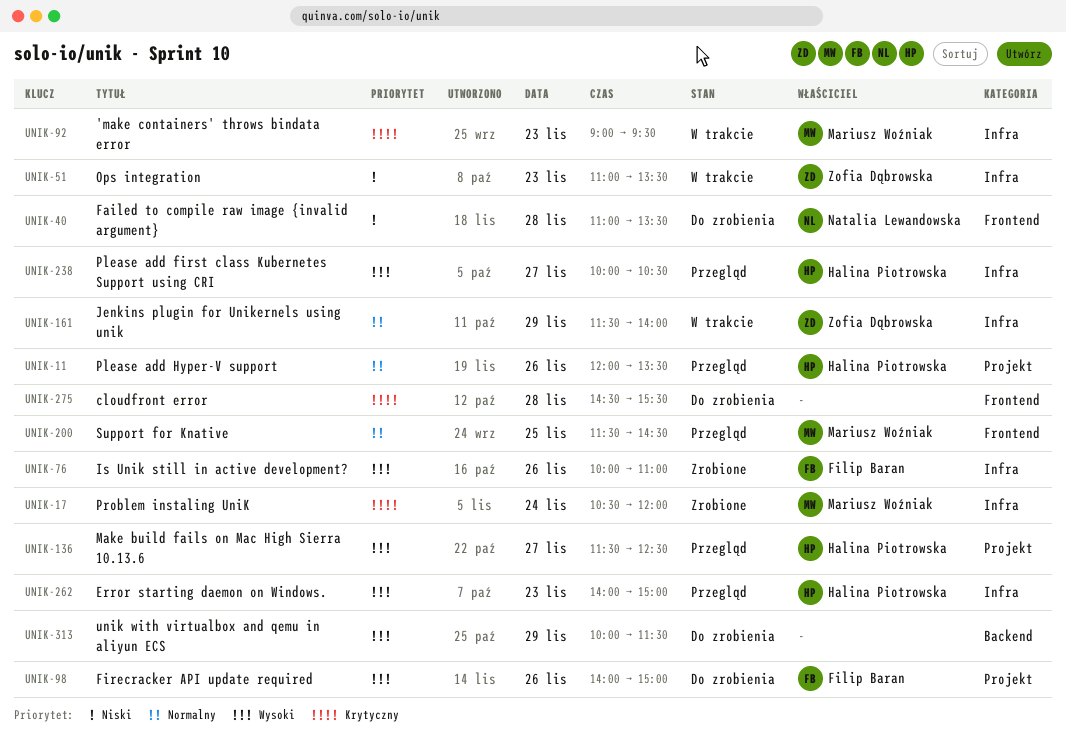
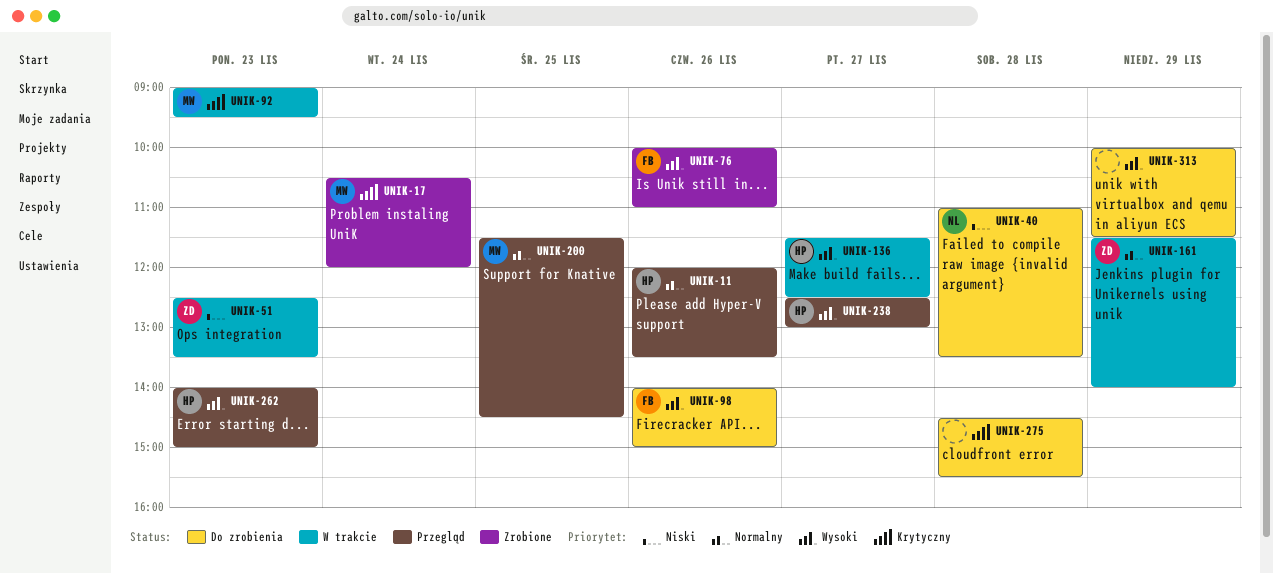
UNIK-51, begins: 11:00 -> 12:30
UNIK-136, status: Przegląd -> W trakcie
UNIK-238, begins: 10:00 -> 12:30
UNIK-238, ends: 10:30 -> 13:00

